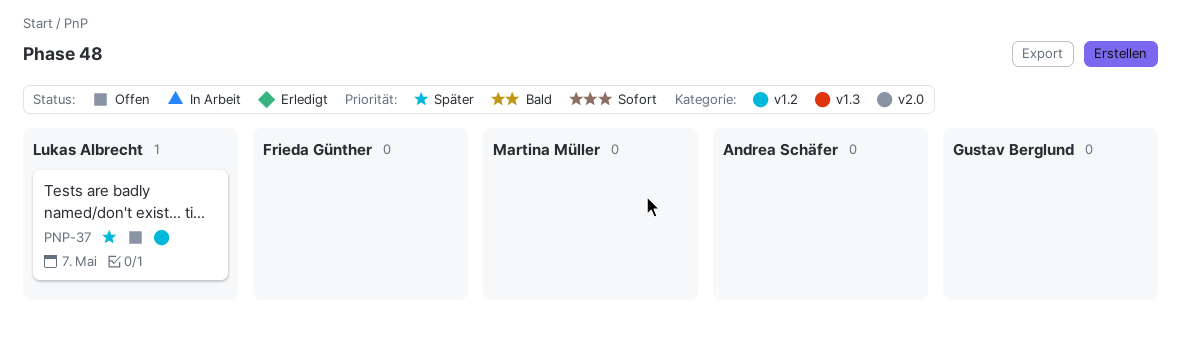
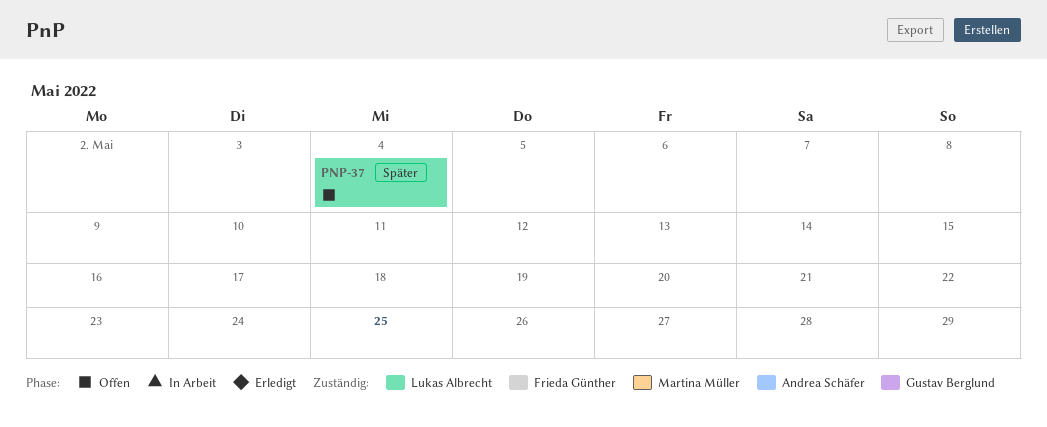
PNP-37, due: May 7 -> May 4

